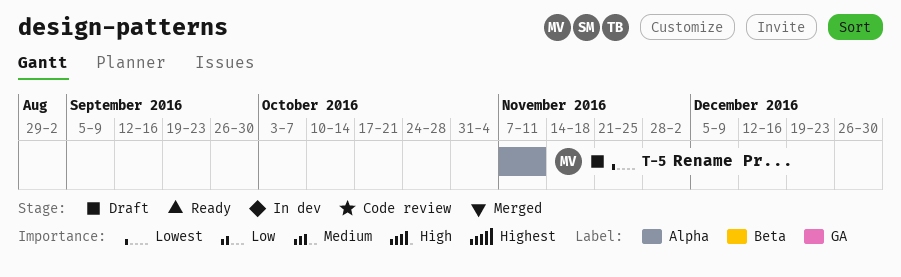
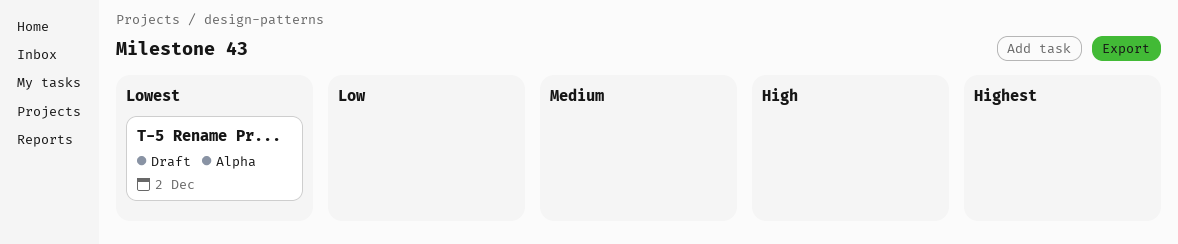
T-5, due: Nov 11 -> Dec 2

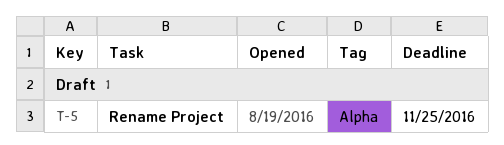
T-5, due: Dec 2 -> Nov 25

